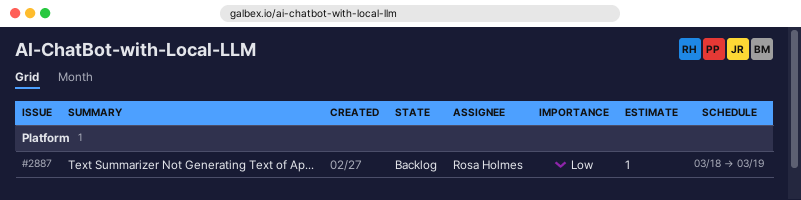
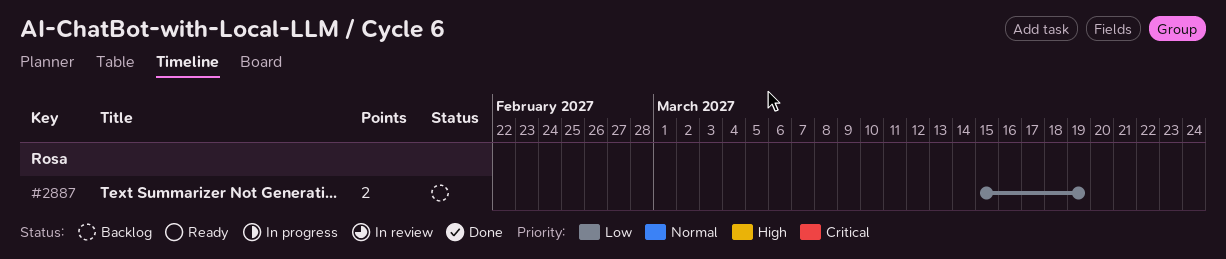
#2887, estimate: 1 -> 2
#2887, start: Mar 18 -> Mar 15

